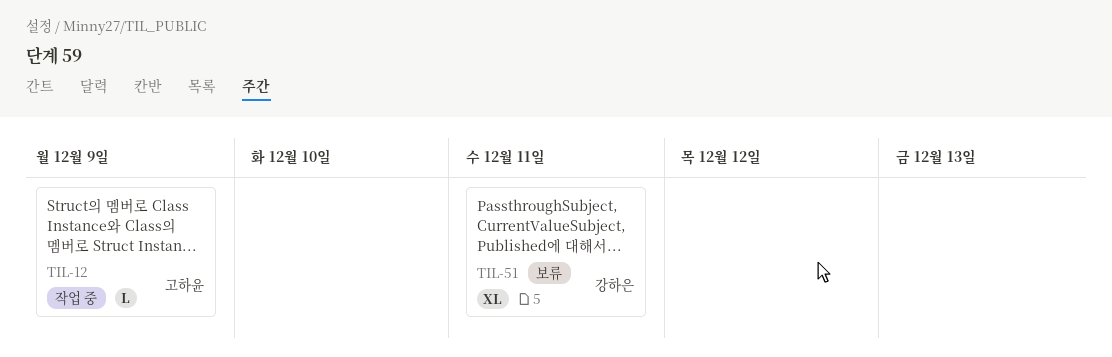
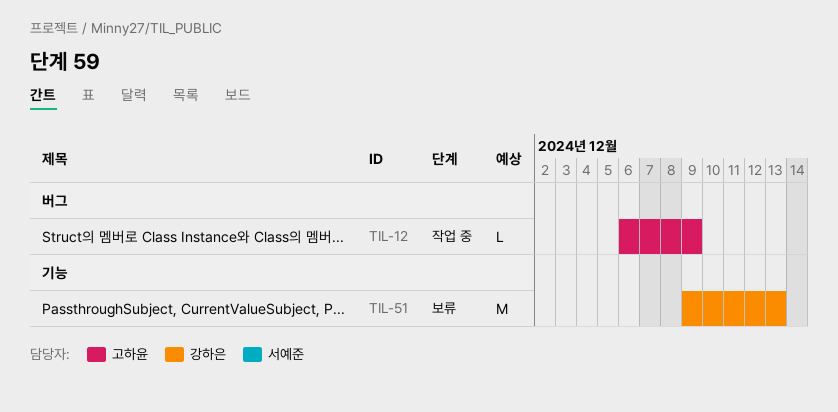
TIL-51, estimate: XL -> M
TIL-51, due: Dec 11 -> Dec 13

